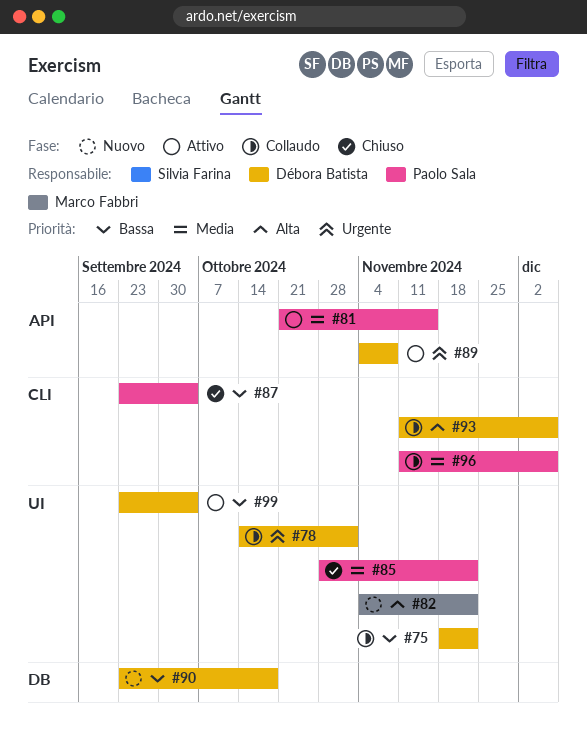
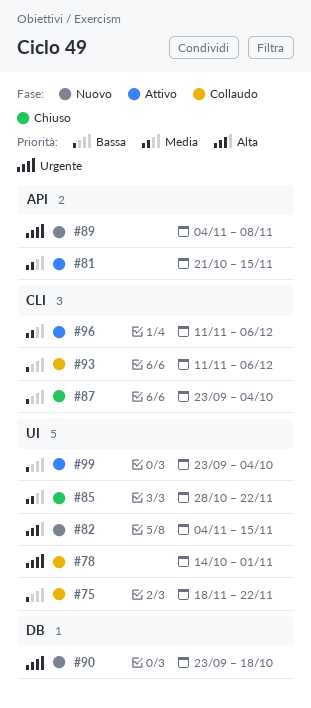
#82, due: Nov 22 -> Nov 15
#89, status: Attivo -> Nuovo
#90, priority: Bassa -> Urgente
#93, priority: Alta -> Bassa
#96, status: Collaudo -> Attivo

